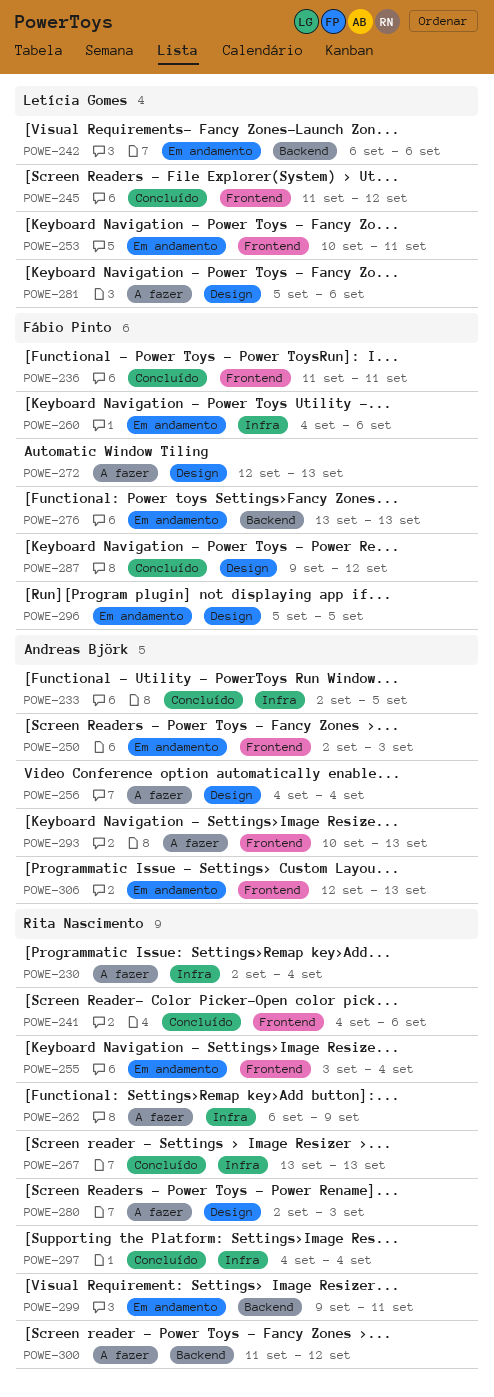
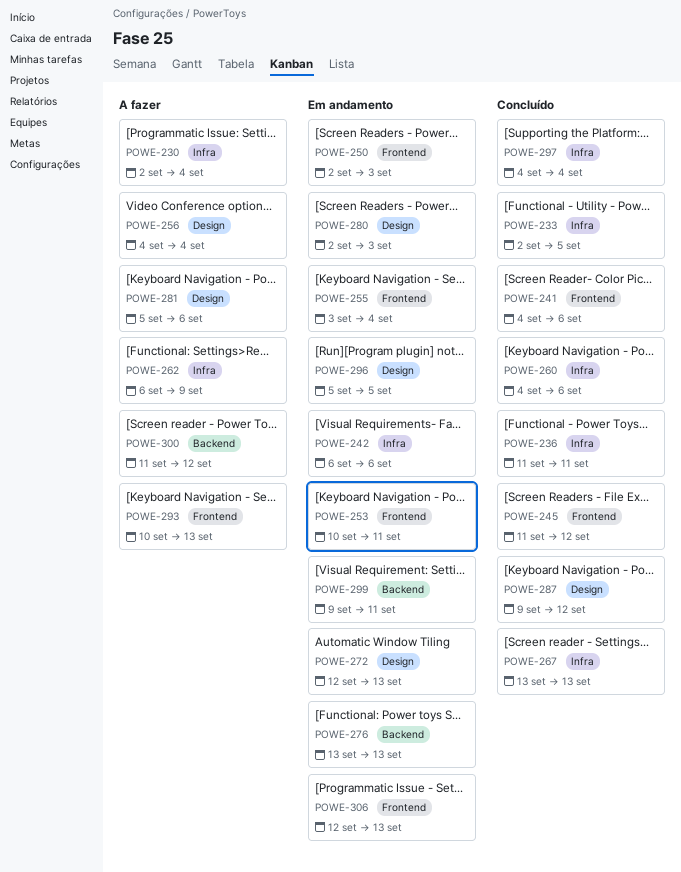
POWE-236, label: Frontend -> Infra
POWE-242, label: Backend -> Infra
POWE-260, status: Em andamento -> Concluído
POWE-272, status: A fazer -> Em andamento
POWE-280, status: A fazer -> Em andamento

